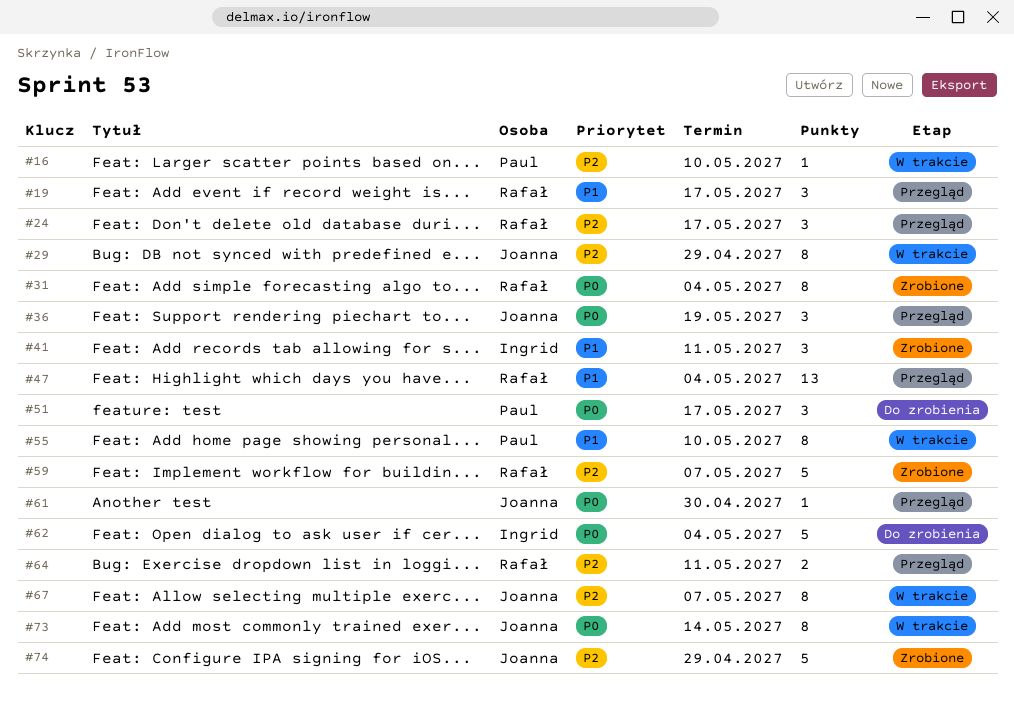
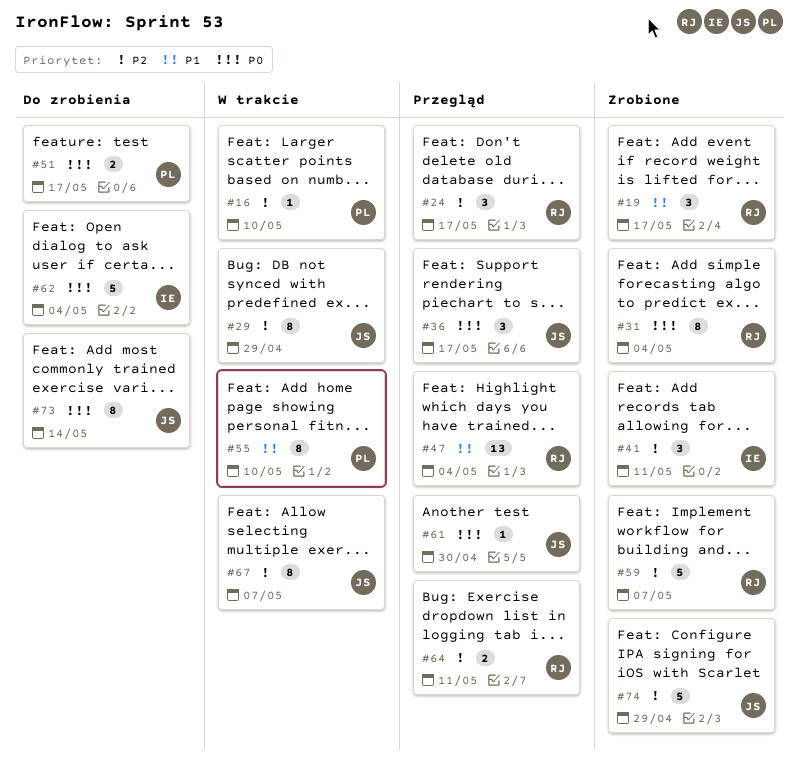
#19, status: Przegląd -> Zrobione
#36, due: May 19 -> May 17
#41, priority: P1 -> P2
#51, estimate: 3 -> 2
#73, status: W trakcie -> Do zrobienia

